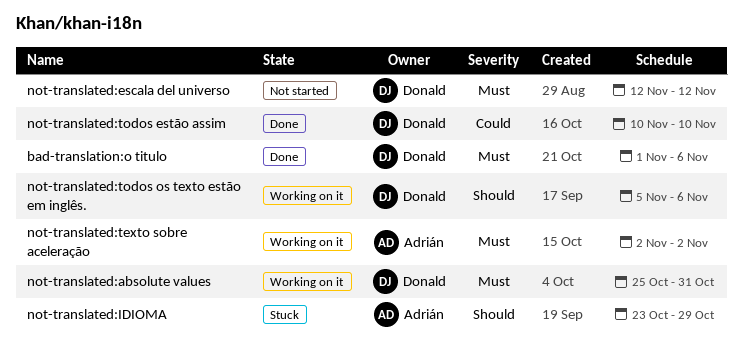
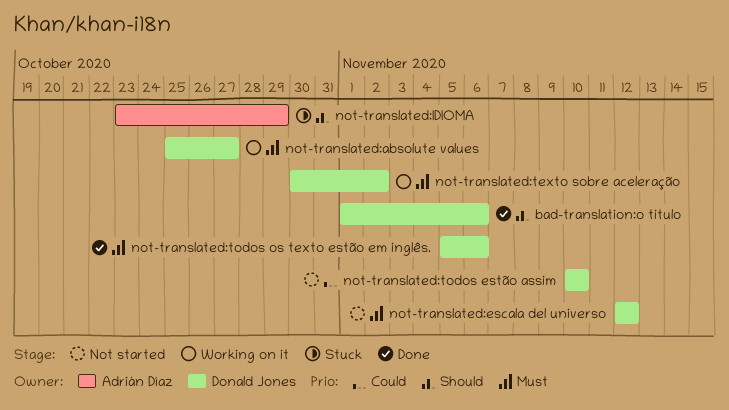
bad-translation:o titulo, priority: Must -> Should
not-translated:absolute values, due: Oct 31 -> Oct 27
not-translated:texto sobre aceleração, owner: Adrián Díaz -> Donald Jones
not-translated:texto sobre aceleração, start: Nov 2 -> Oct 30
not-translated:todos estão assim, status: Done -> Not started
not-translated:todos os texto estão em inglês., status: Working on it -> Done
not-translated:todos os texto estão em inglês., priority: Should -> Must

